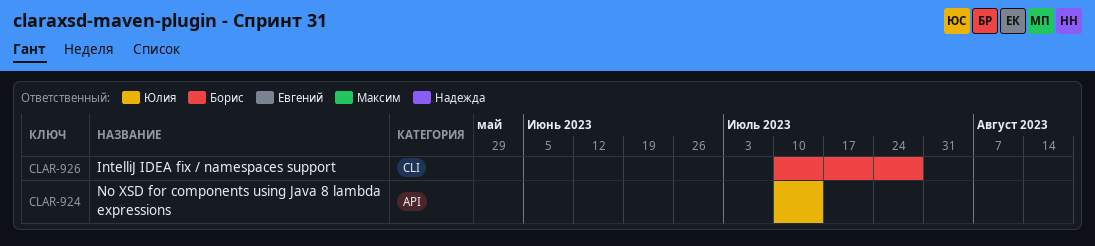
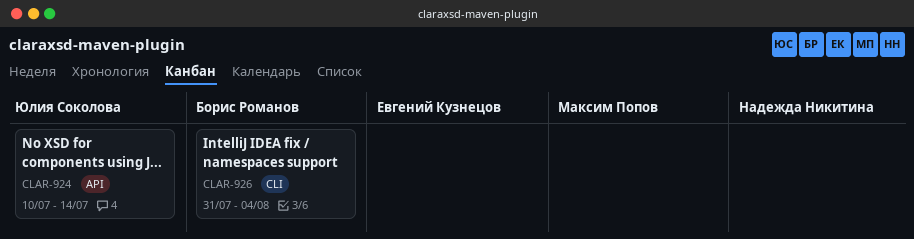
CLAR-926, start: Jul 10 -> Jul 31
CLAR-926, due: Jul 28 -> Aug 4

